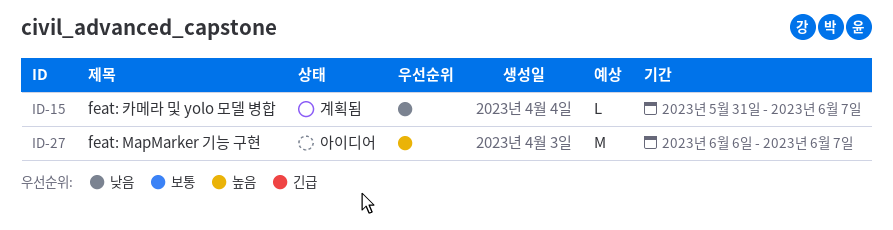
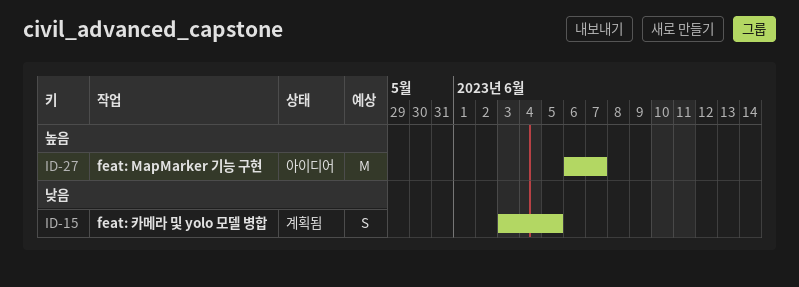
ID-15, estimate: L -> S
ID-15, start: May 31 -> Jun 3
ID-15, due: Jun 7 -> Jun 5

